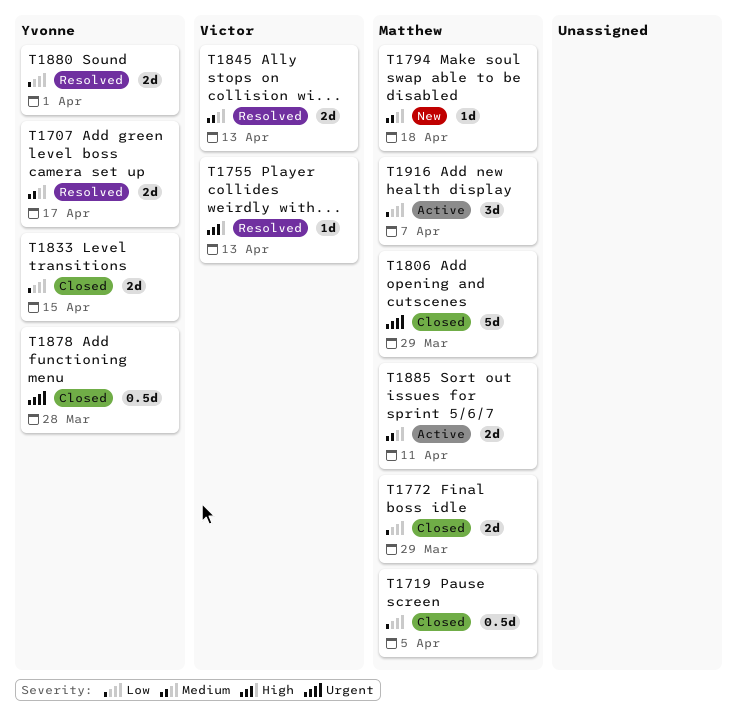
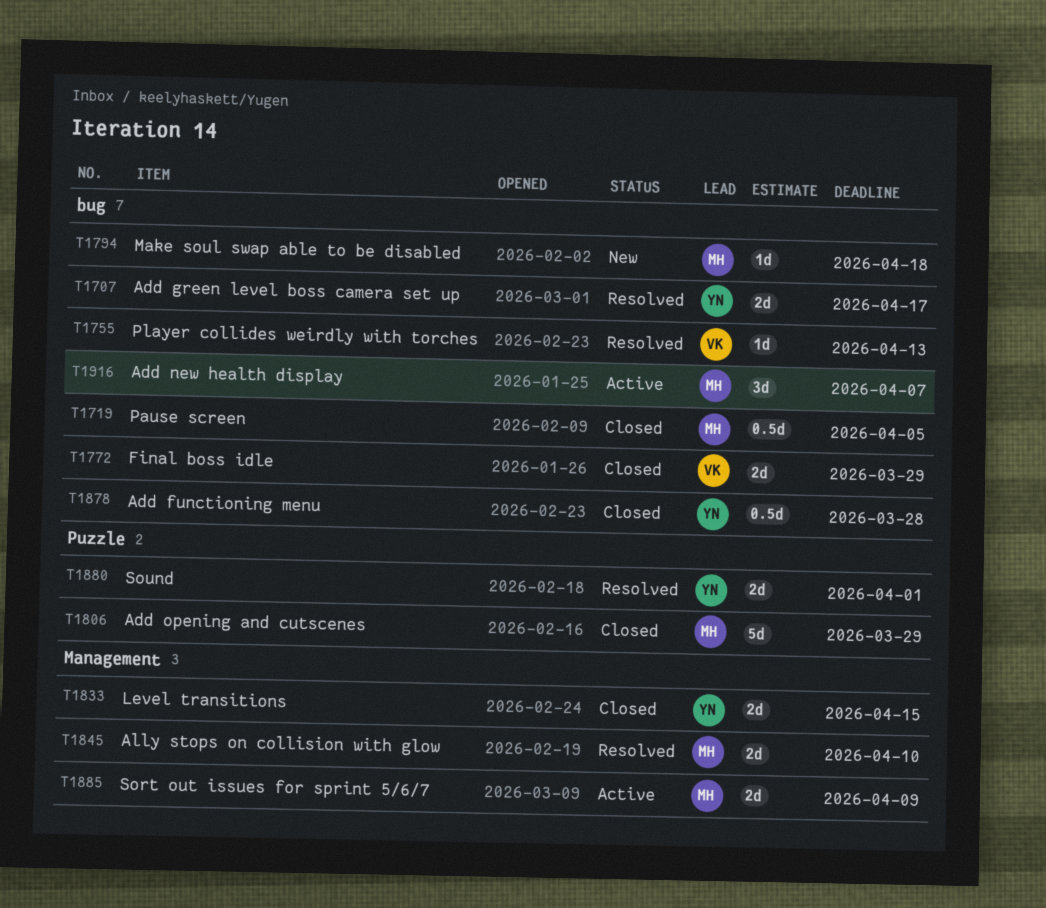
T1772, owner: Matthew -> Victor
T1845, owner: Victor -> Matthew
T1845, due: Apr 13 -> Apr 10
T1885, due: Apr 11 -> Apr 9

